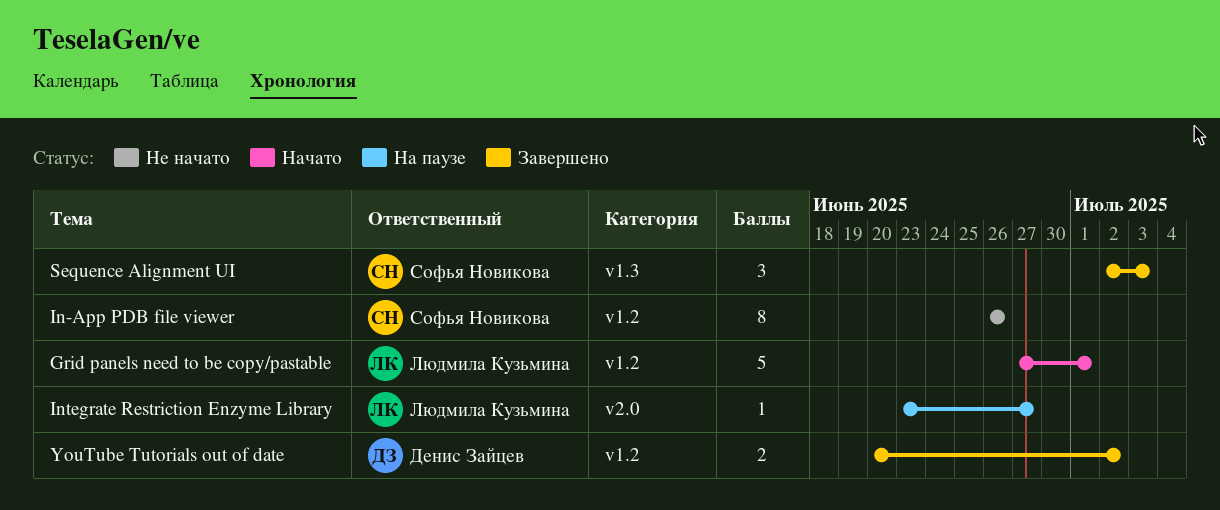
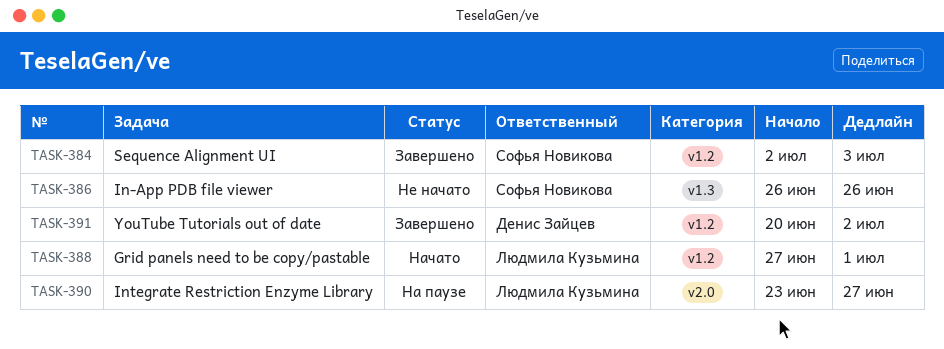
In-App PDB file viewer, label: v1.2 -> v1.3
Sequence Alignment UI, label: v1.3 -> v1.2

